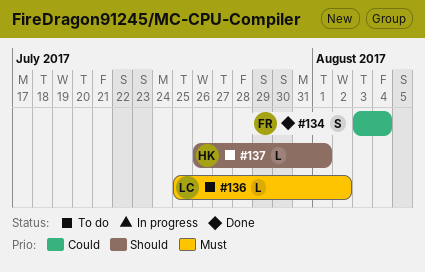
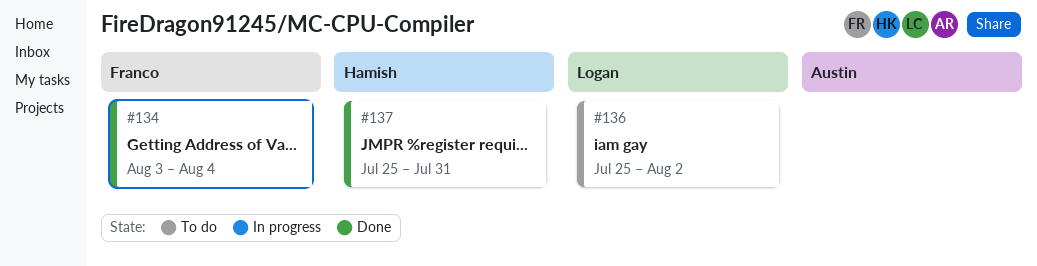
#137, status: To do -> Done
#137, start: Jul 26 -> Jul 25
#137, due: Aug 1 -> Jul 31

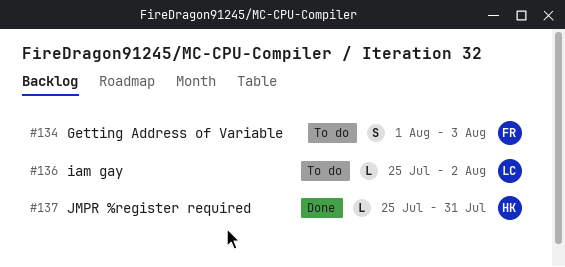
#134, status: Done -> To do
#134, start: Aug 3 -> Aug 1
#134, due: Aug 4 -> Aug 3

